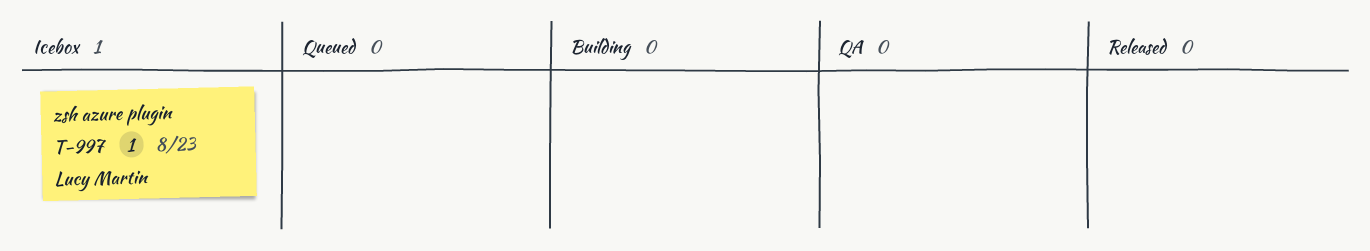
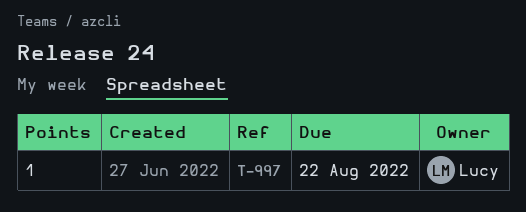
T-997, due: Aug 23 -> Aug 22

